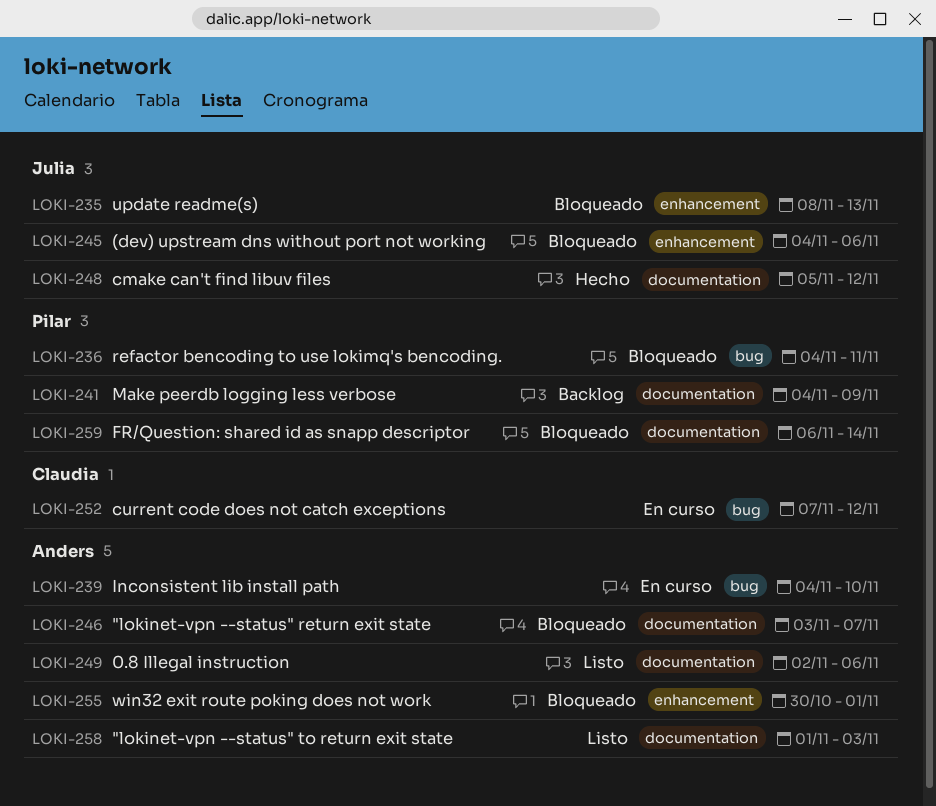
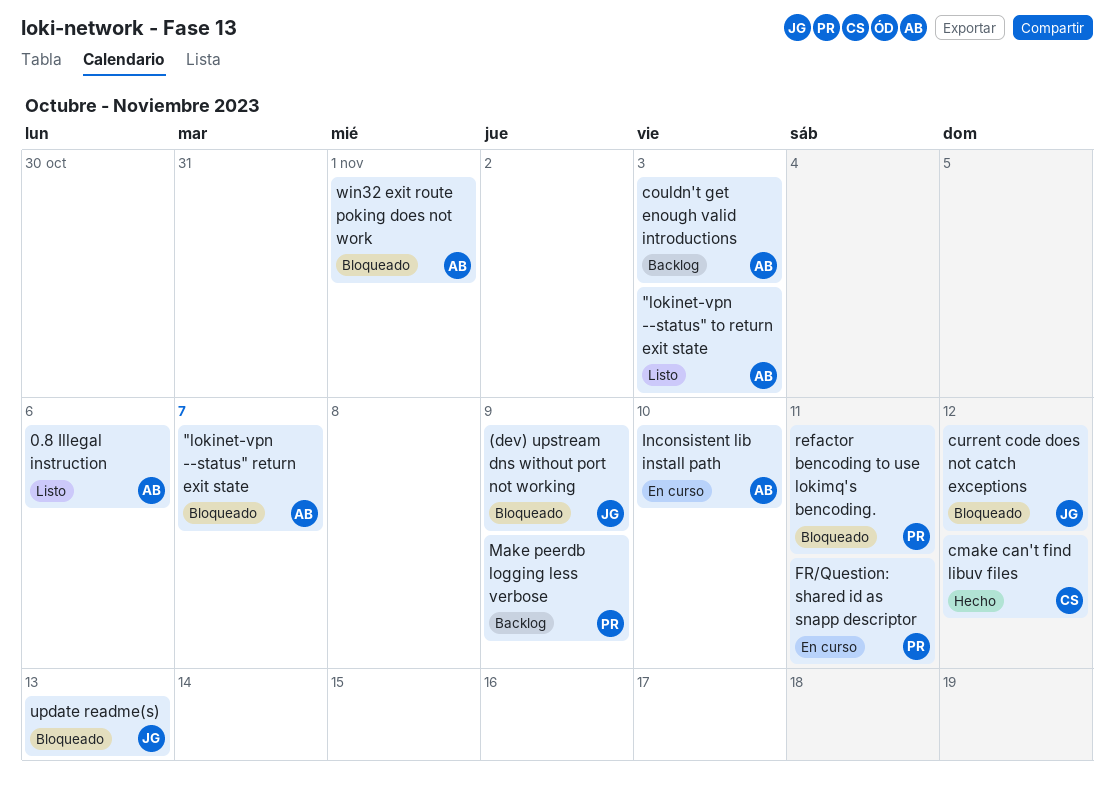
(dev) upstream dns without port not working, due: Nov 6 -> Nov 9
cmake can't find libuv files, owner: Julia -> Claudia
couldn't get enough valid introductions: none -> present
current code does not catch exceptions, status: En curso -> Bloqueado
current code does not catch exceptions, owner: Claudia -> Julia
FR/Question: shared id as snapp descriptor, status: Bloqueado -> En curso
FR/Question: shared id as snapp descriptor, due: Nov 14 -> Nov 11

